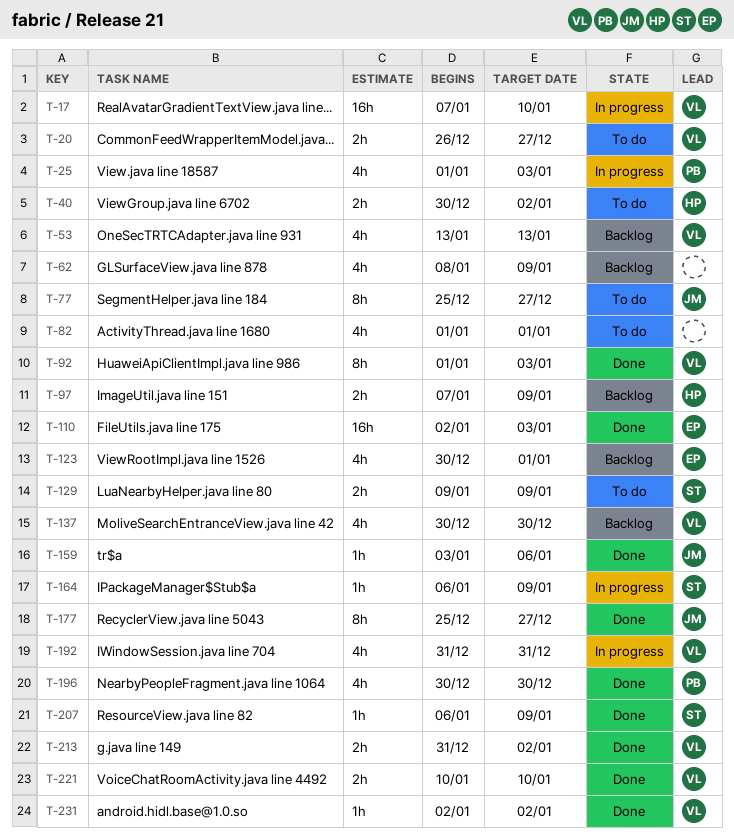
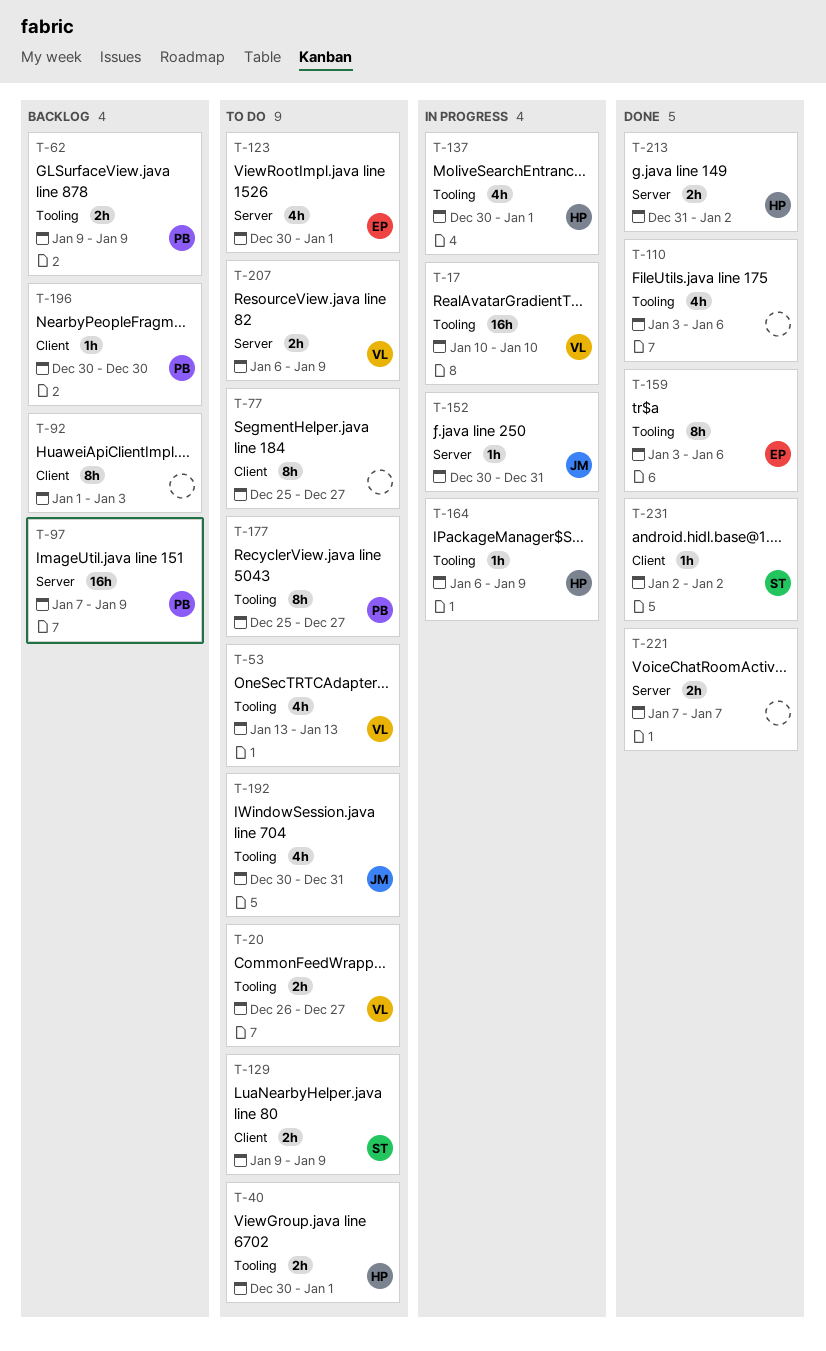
T-17, start: Jan 7 -> Jan 10
T-25: present -> none
T-40, due: Jan 2 -> Jan 1
T-53, status: Backlog -> To do
T-62, owner: none -> PB
T-62, estimate: 4h -> 2h
T-62, start: Jan 8 -> Jan 9
T-77, owner: JM -> none
T-82: present -> none
T-92, status: Done -> Backlog
T-92, owner: VL -> none
T-97, owner: HP -> PB
T-97, estimate: 2h -> 16h
T-110, owner: EP -> none
T-110, estimate: 16h -> 4h
T-110, start: Jan 2 -> Jan 3
T-110, due: Jan 3 -> Jan 6
T-123, status: Backlog -> To do
T-137, status: Backlog -> In progress
T-137, owner: VL -> HP
T-137, due: Dec 30 -> Jan 1
T-152: none -> present
T-159, owner: JM -> EP
T-159, estimate: 1h -> 8h
T-164, owner: ST -> HP
T-177, status: Done -> To do
T-177, owner: JM -> PB
T-192, status: In progress -> To do
T-192, owner: VL -> JM
T-192, start: Dec 31 -> Dec 30
T-196, status: Done -> Backlog
T-196, estimate: 4h -> 1h
T-207, status: Done -> To do
T-207, owner: ST -> VL
T-207, estimate: 1h -> 2h
T-213, owner: VL -> HP
T-221, owner: VL -> none
T-221, start: Jan 10 -> Jan 7
T-221, due: Jan 10 -> Jan 7
T-231, owner: VL -> ST

